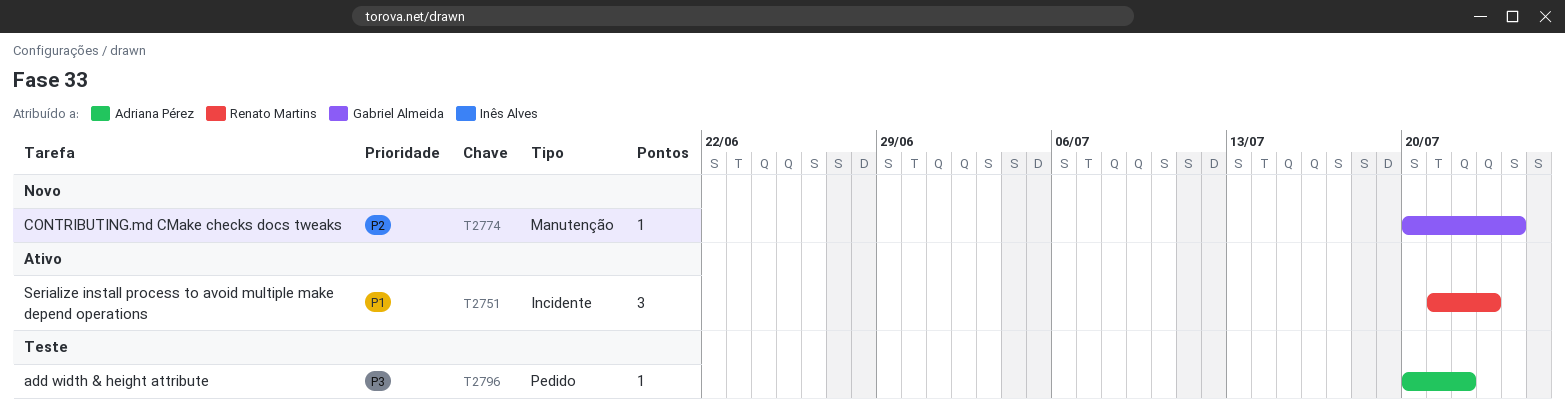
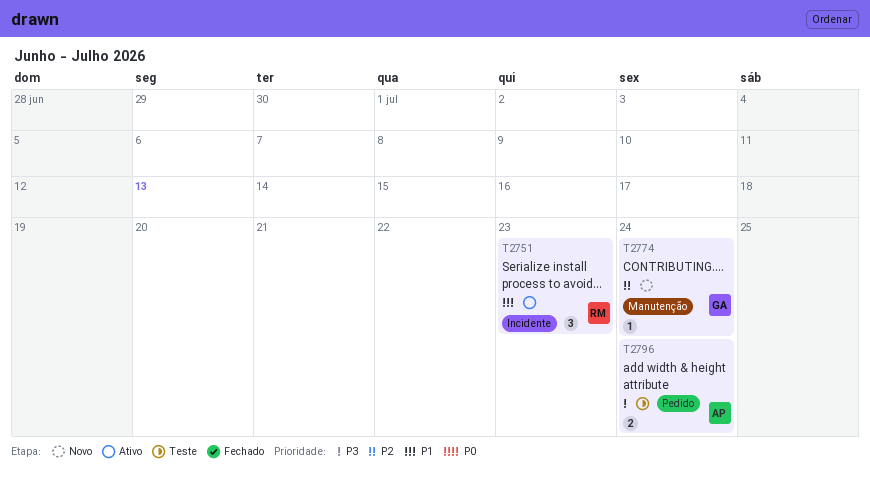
T2796, estimate: 1 -> 2
T2796, due: Jul 22 -> Jul 24

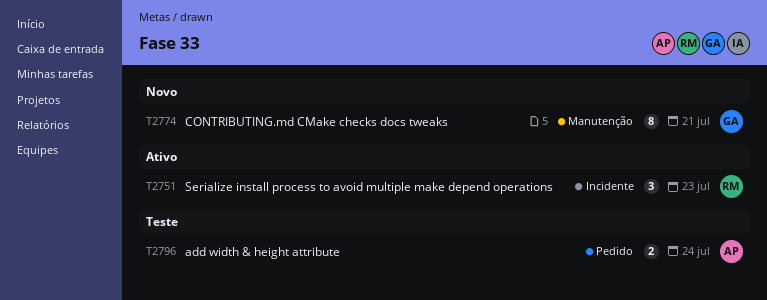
T2774, estimate: 1 -> 8
T2774, due: Jul 24 -> Jul 21

